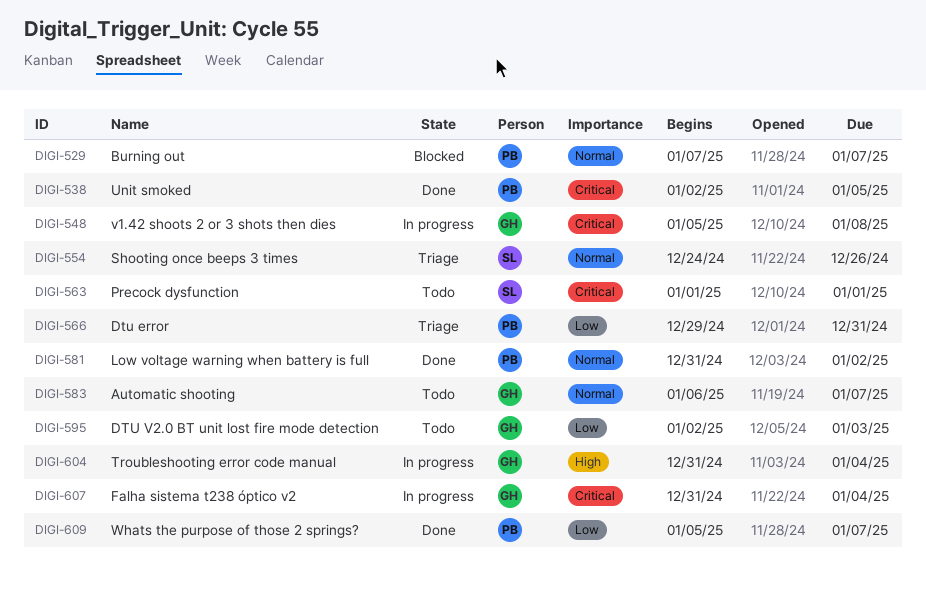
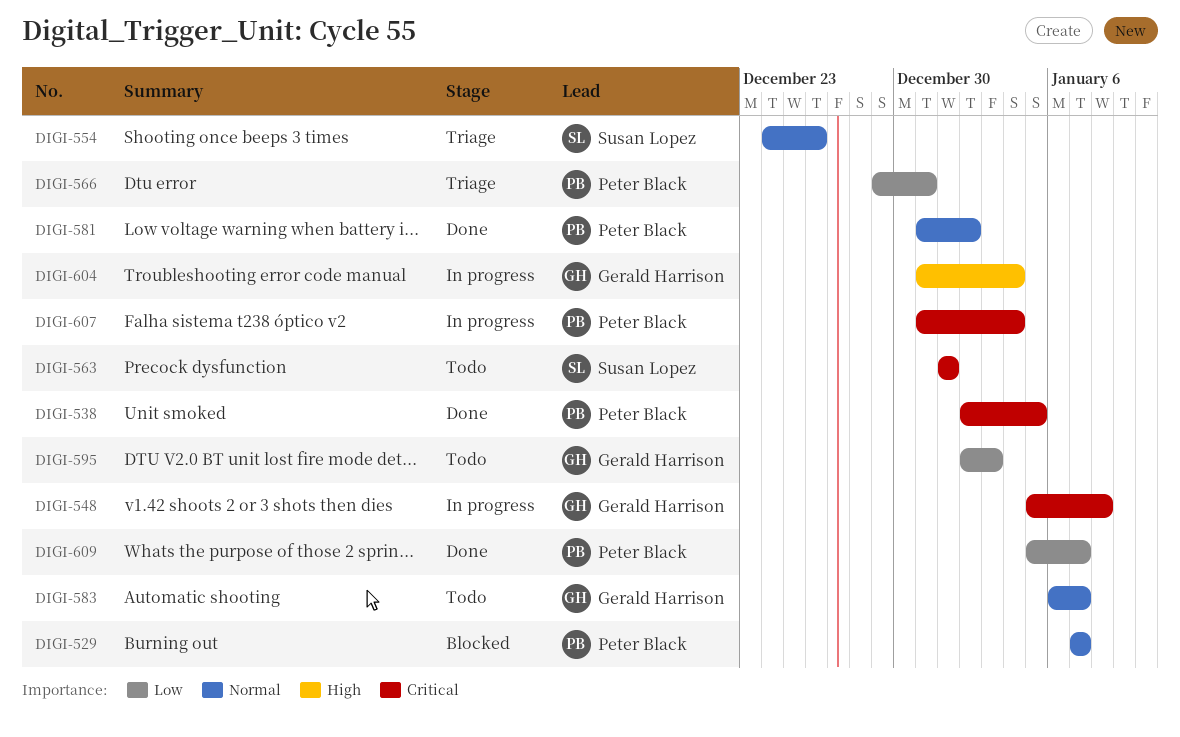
DIGI-607, owner: Gerald Harrison -> Peter Black

